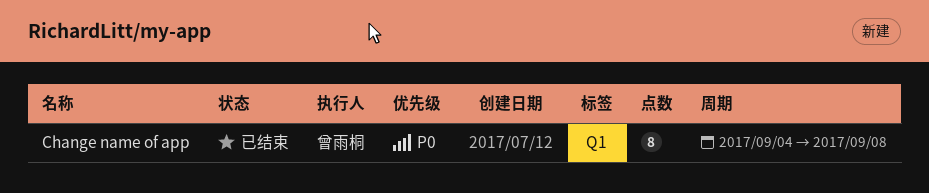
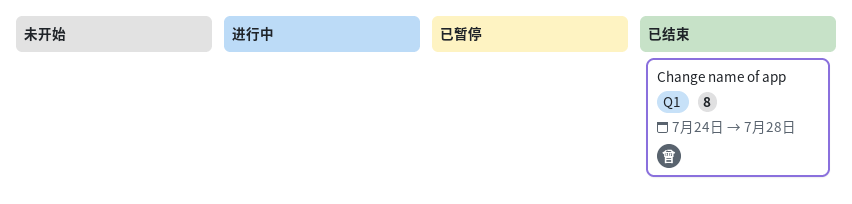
Change name of app, start: Sep 4 -> Jul 24
Change name of app, due: Sep 8 -> Jul 28

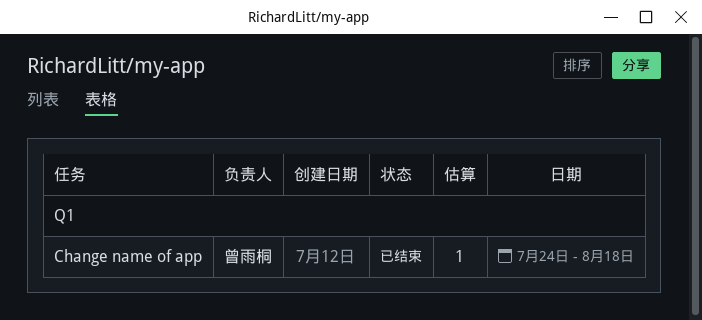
Change name of app, estimate: 8 -> 1
Change name of app, due: Jul 28 -> Aug 18

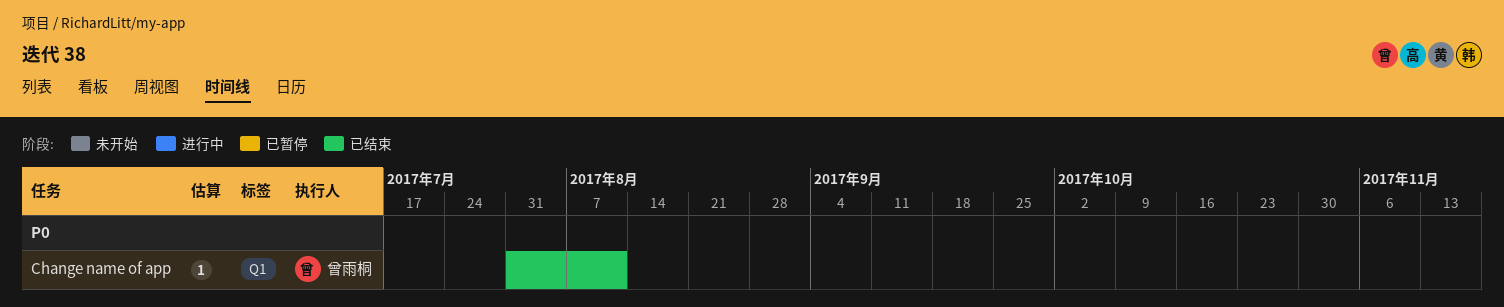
Change name of app, start: Jul 24 -> Jul 31
Change name of app, due: Aug 18 -> Aug 11

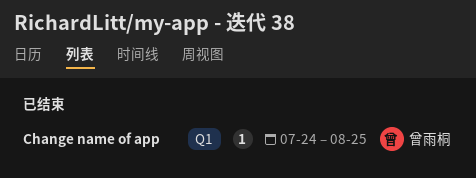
Change name of app, start: Jul 31 -> Jul 24
Change name of app, due: Aug 11 -> Aug 25

